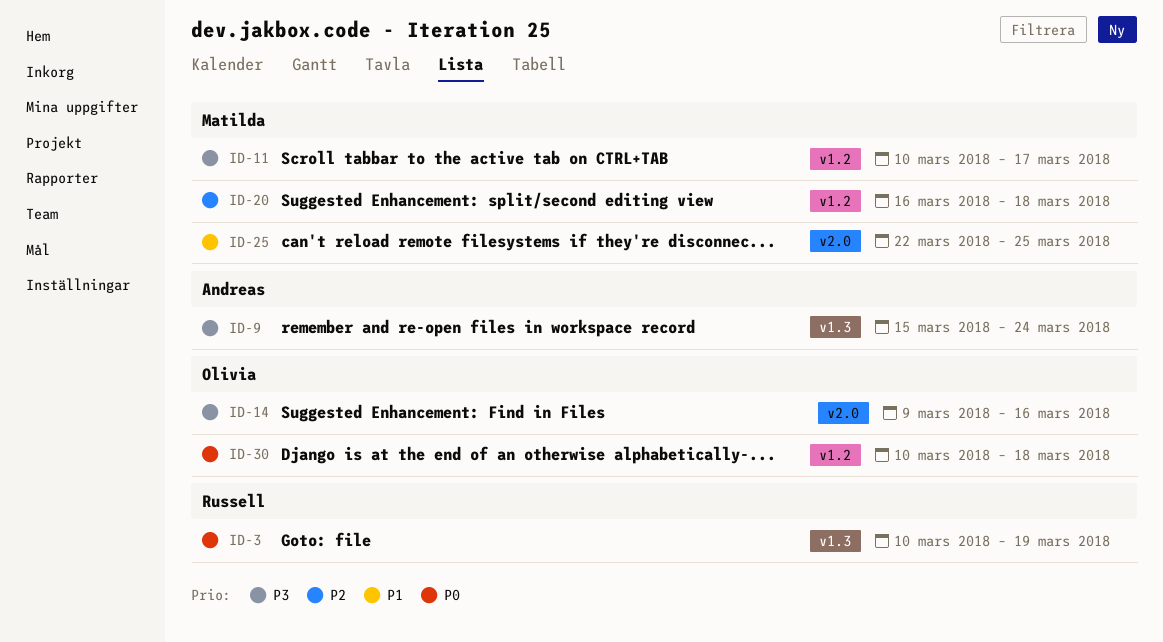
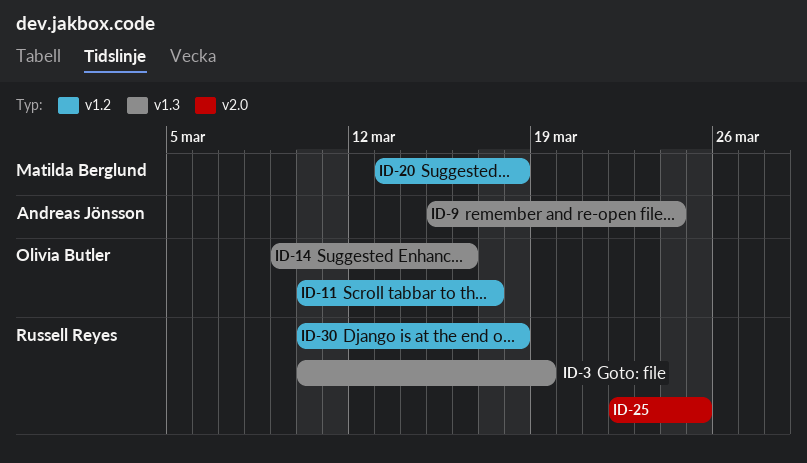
ID-11, owner: Matilda Berglund -> Olivia Butler
ID-14, label: v2.0 -> v1.3
ID-20, start: Mar 16 -> Mar 13
ID-25, owner: Matilda Berglund -> Russell Reyes
ID-30, owner: Olivia Butler -> Russell Reyes

